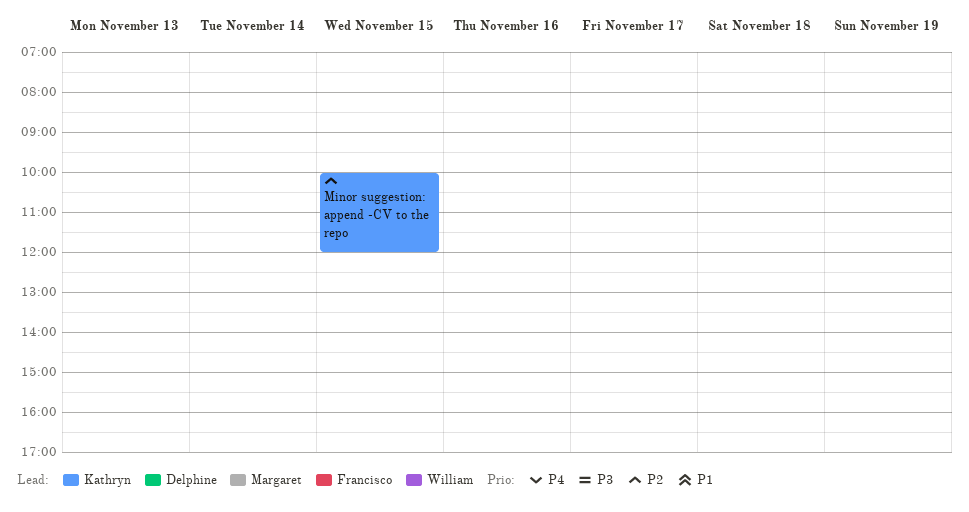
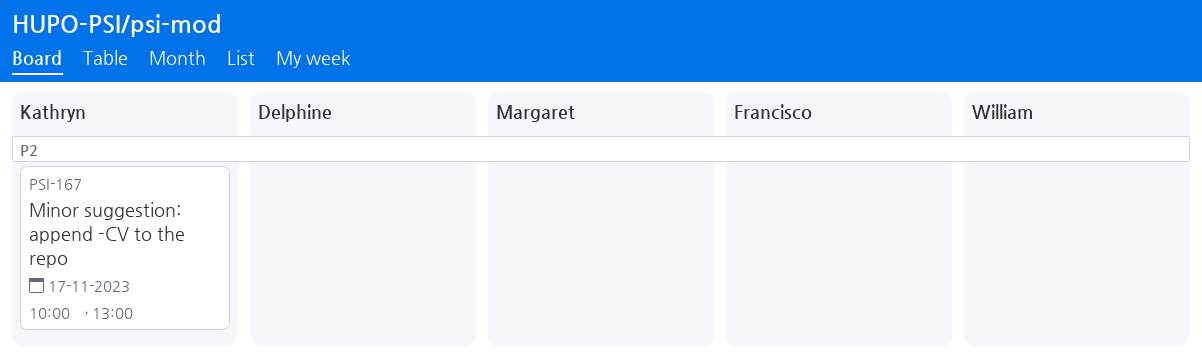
Minor suggestion: append -CV to the repo, day: Nov 15 -> Nov 17
Minor suggestion: append -CV to the repo, ends: 12:00 -> 13:00

